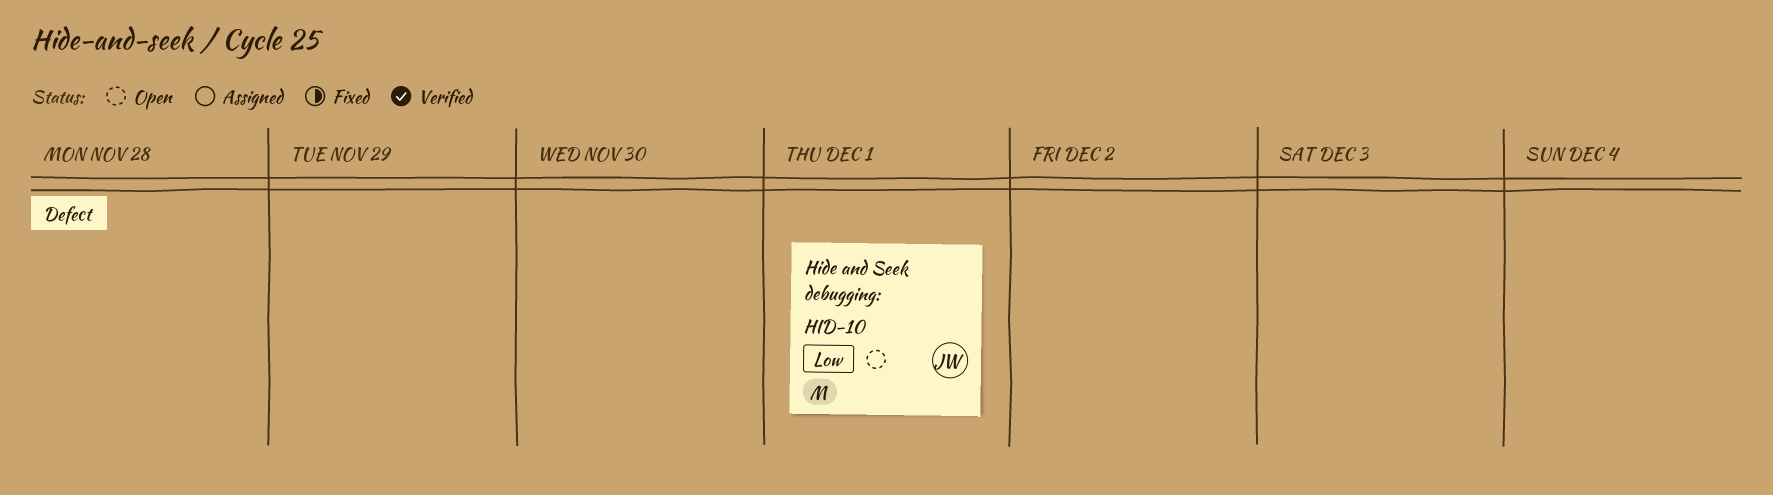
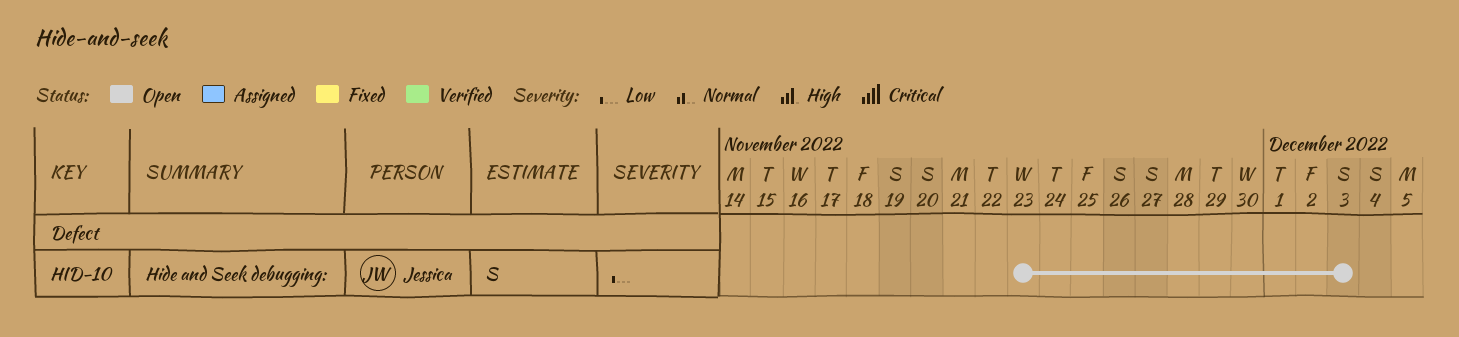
HID-10, estimate: M -> S
HID-10, due: Dec 1 -> Dec 3

